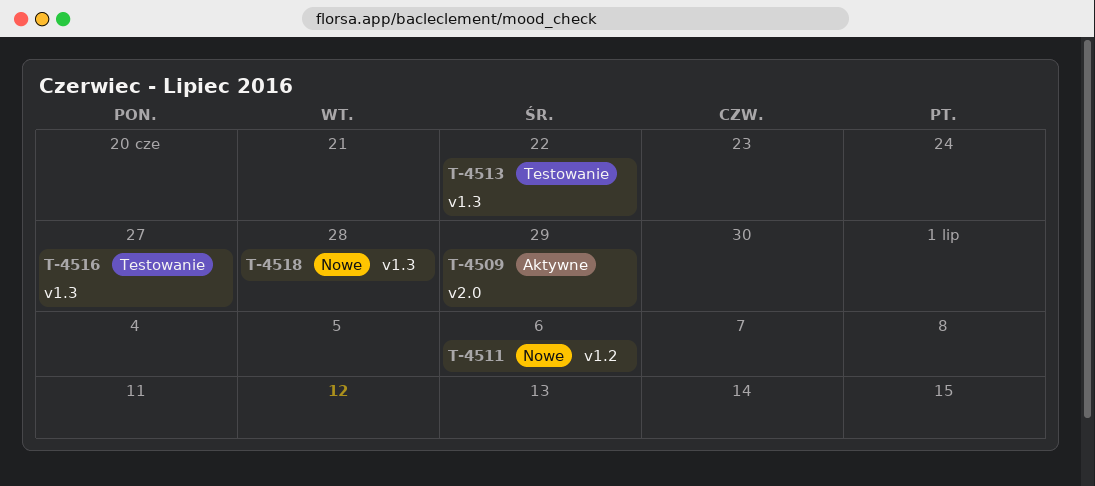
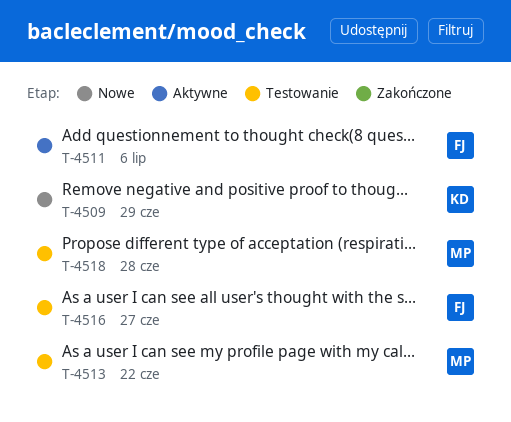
T-4509, status: Aktywne -> Nowe
T-4511, status: Nowe -> Aktywne
T-4518, status: Nowe -> Testowanie

